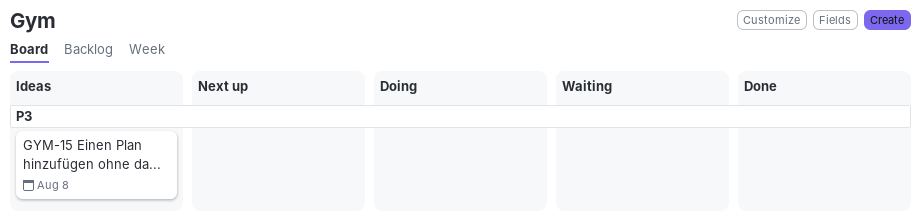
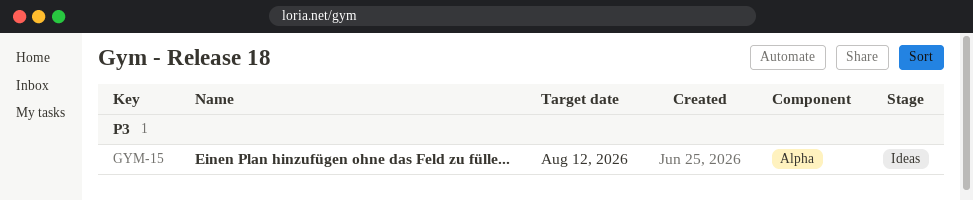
GYM-15, due: Aug 8 -> Aug 12

